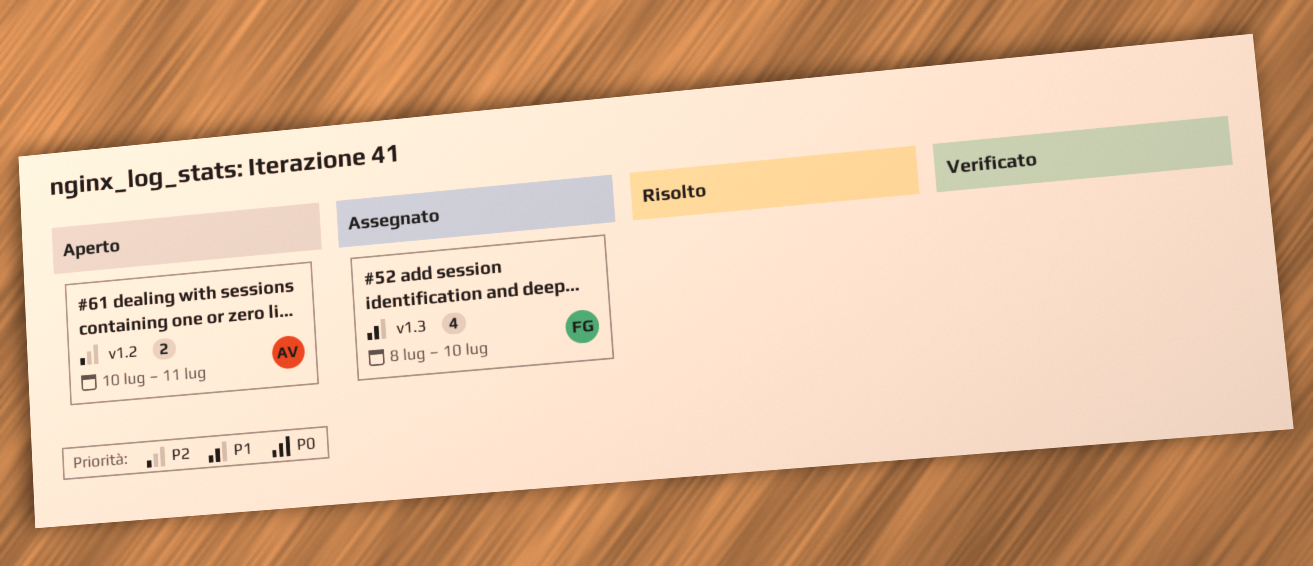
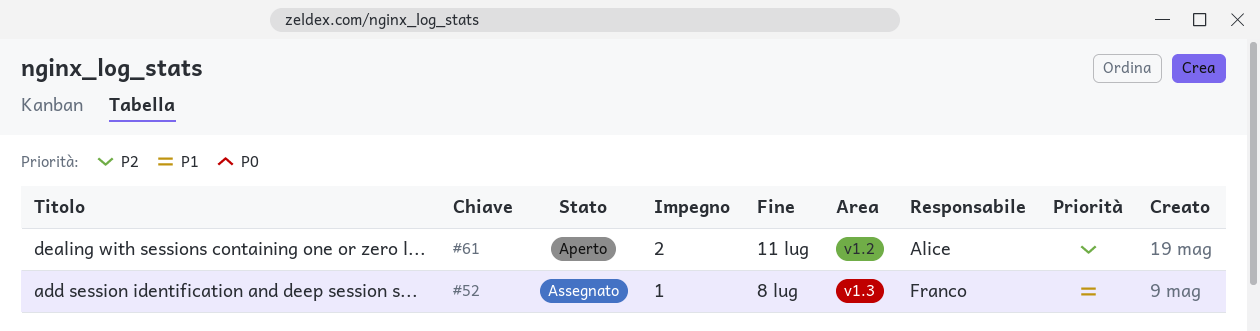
#52, estimate: 4 -> 1
#52, due: Jul 10 -> Jul 8

